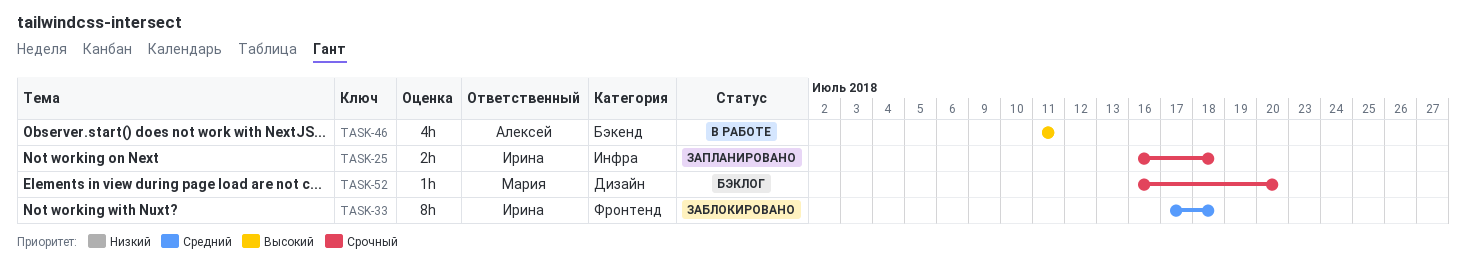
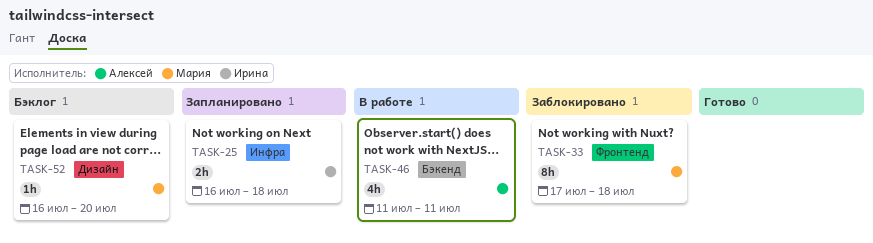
TASK-33, owner: Ирина -> Мария

